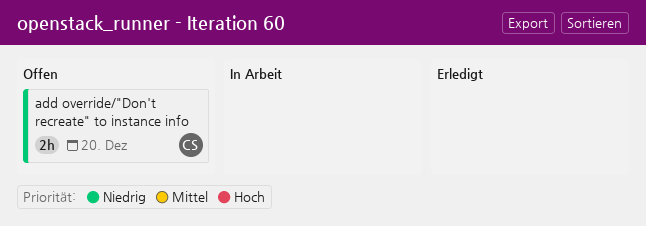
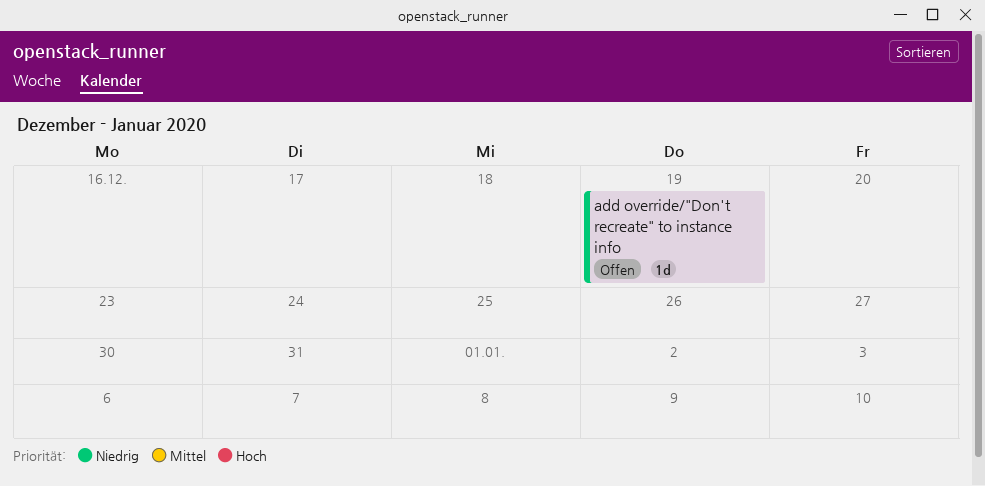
add override/"Don't recreate" to instance info, estimate: 2h -> 1d
add override/"Don't recreate" to instance info, due: Dec 20 -> Dec 19

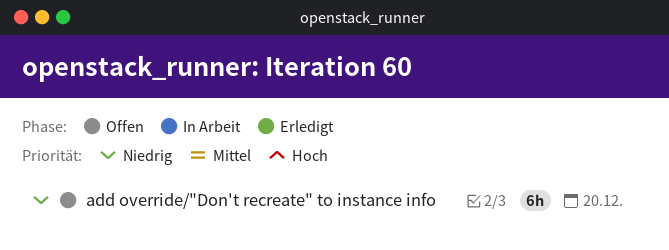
add override/"Don't recreate" to instance info, estimate: 1d -> 6h
add override/"Don't recreate" to instance info, due: Dec 19 -> Dec 20

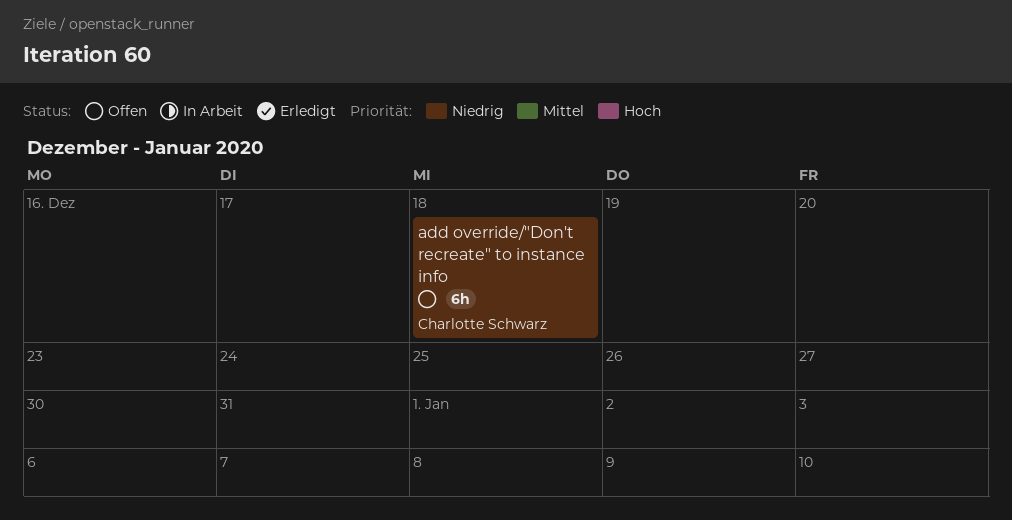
add override/"Don't recreate" to instance info, due: Dec 20 -> Dec 18

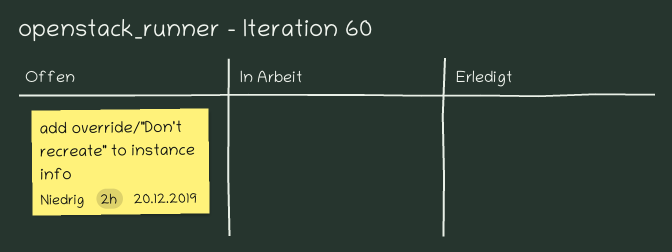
add override/"Don't recreate" to instance info, estimate: 6h -> 2h
add override/"Don't recreate" to instance info, due: Dec 18 -> Dec 20

